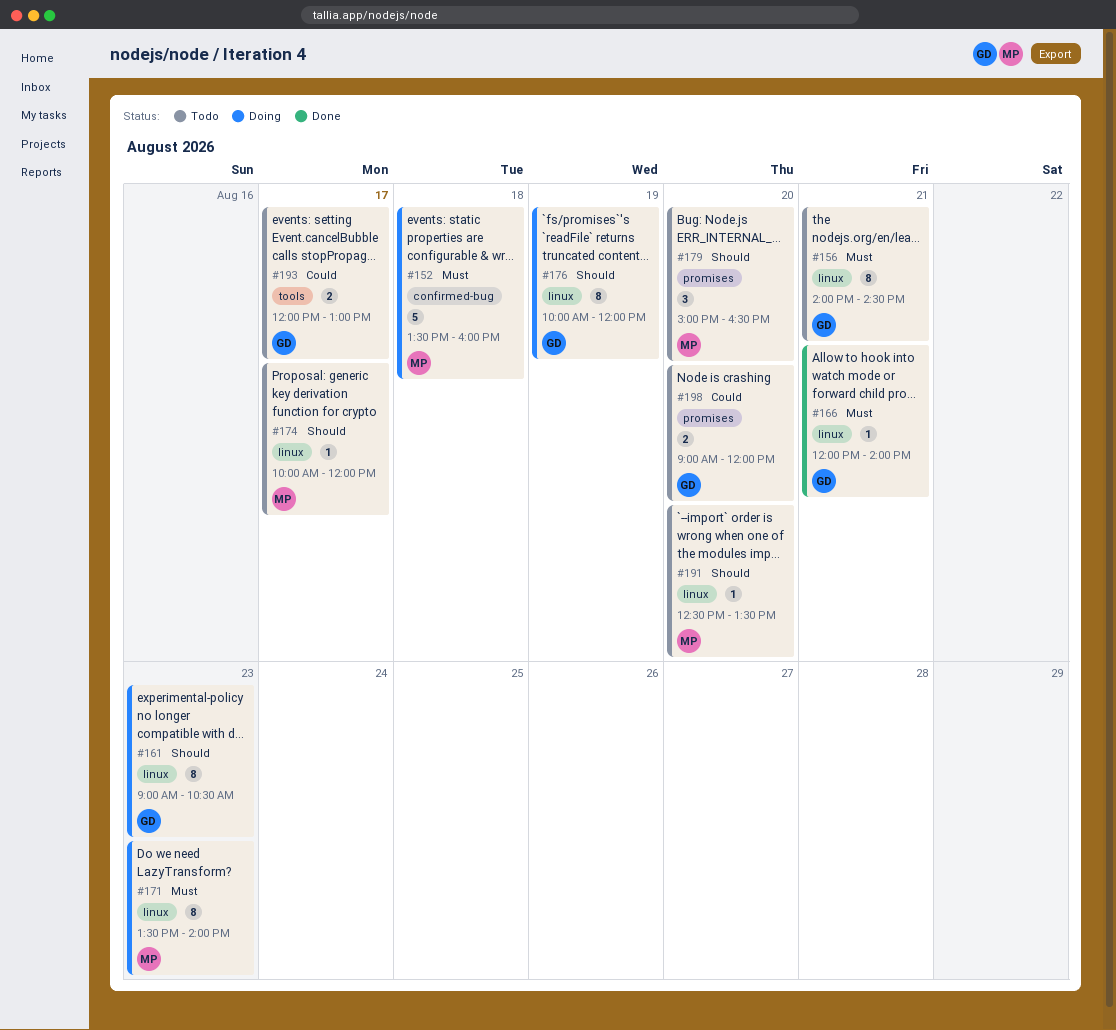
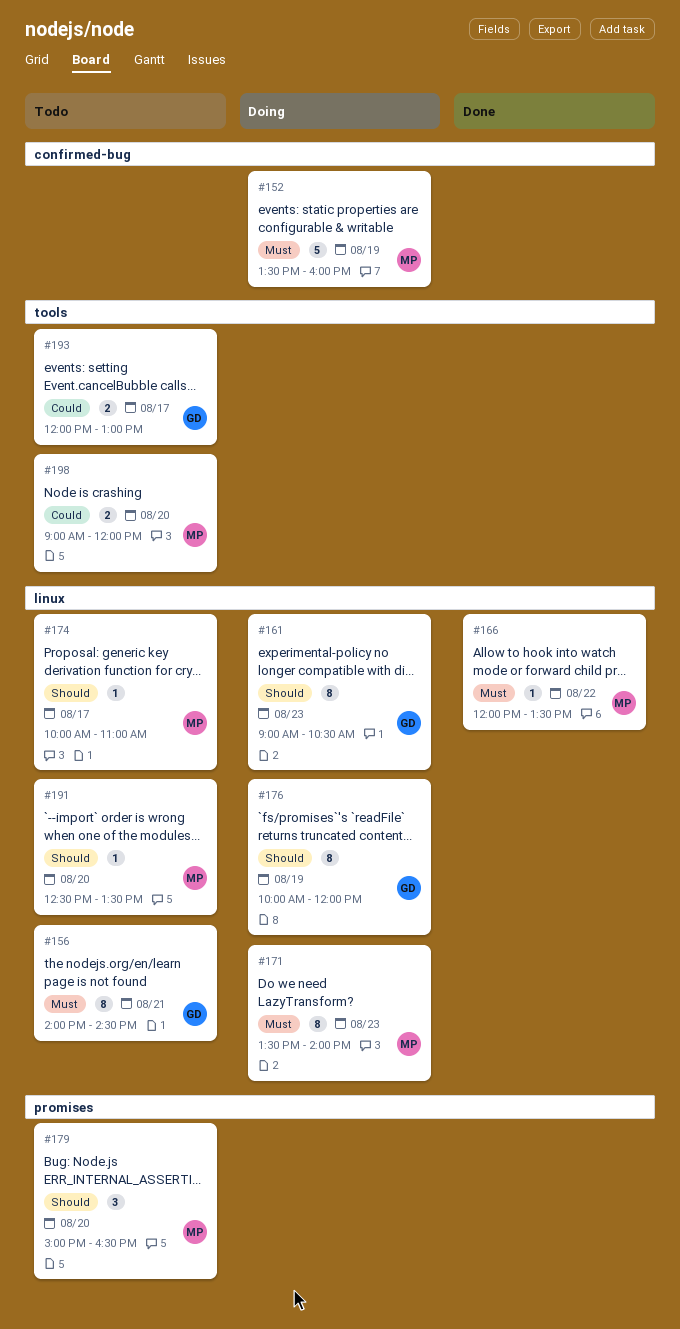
#152, day: Aug 18 -> Aug 19
#166, owner: GD -> MP
#166, day: Aug 21 -> Aug 22
#166, ends: 14:00 -> 13:30
#174, ends: 12:00 -> 11:00
#198, owner: GD -> MP
#198, label: promises -> tools

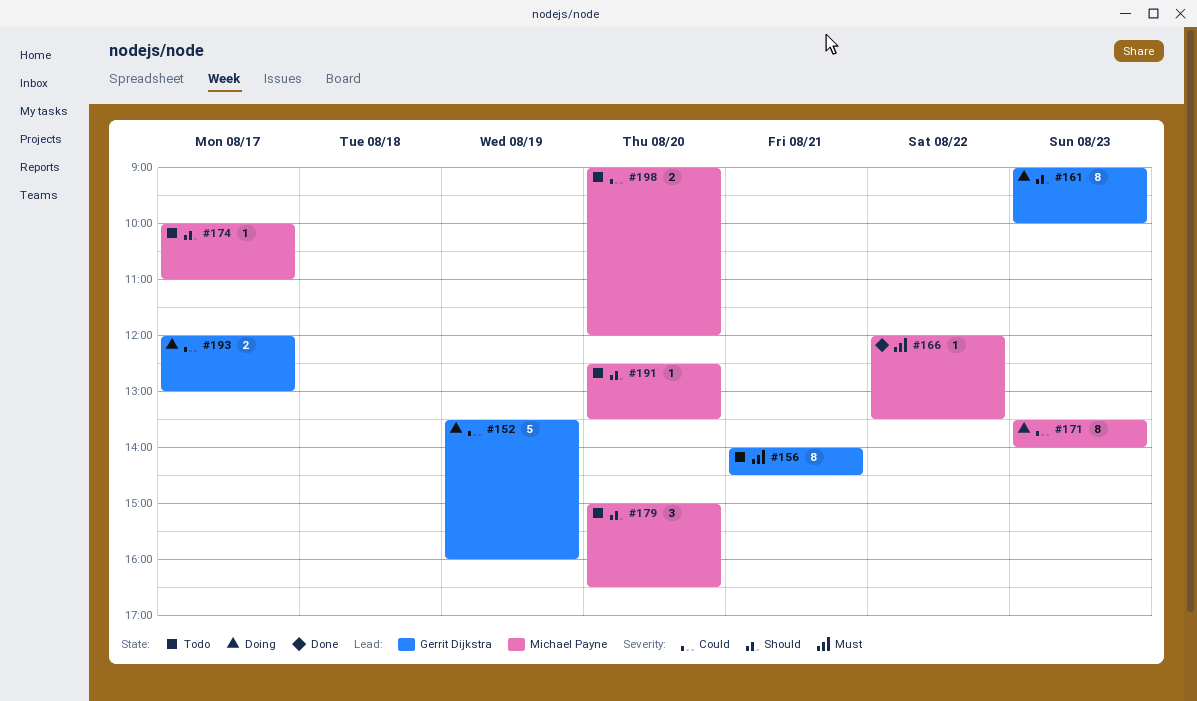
#152, owner: Michael Payne -> Gerrit Dijkstra
#152, priority: Must -> Could
#161, ends: 10:30 -> 10:00
#171, priority: Must -> Could
#176: present -> none
#193, status: Todo -> Doing

